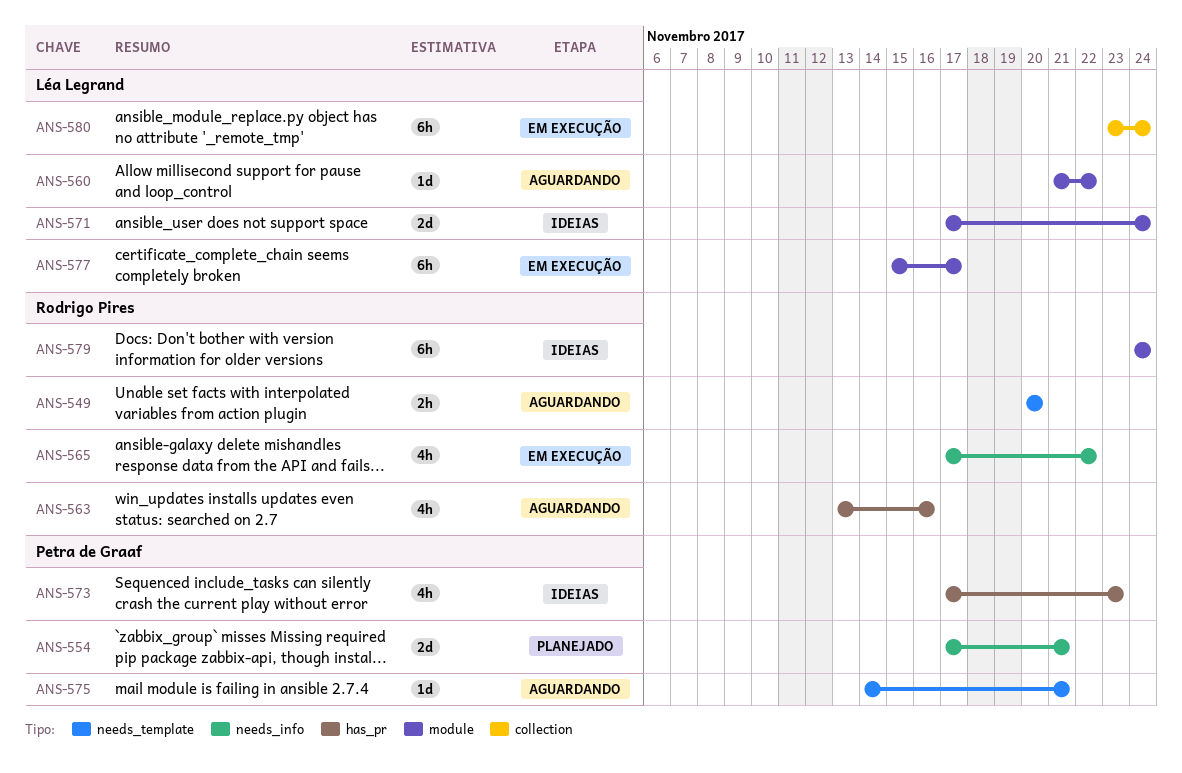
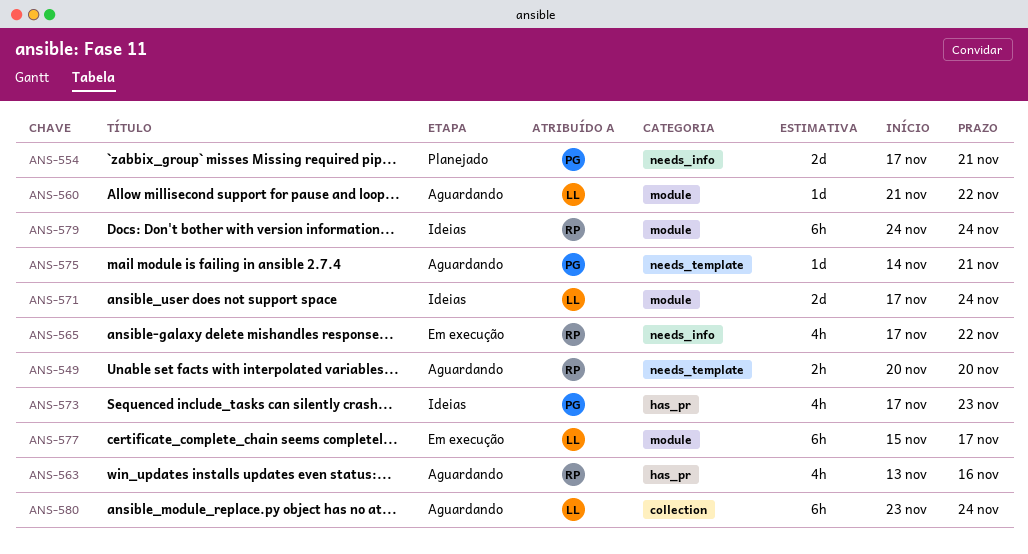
ANS-580, status: Em execução -> Aguardando

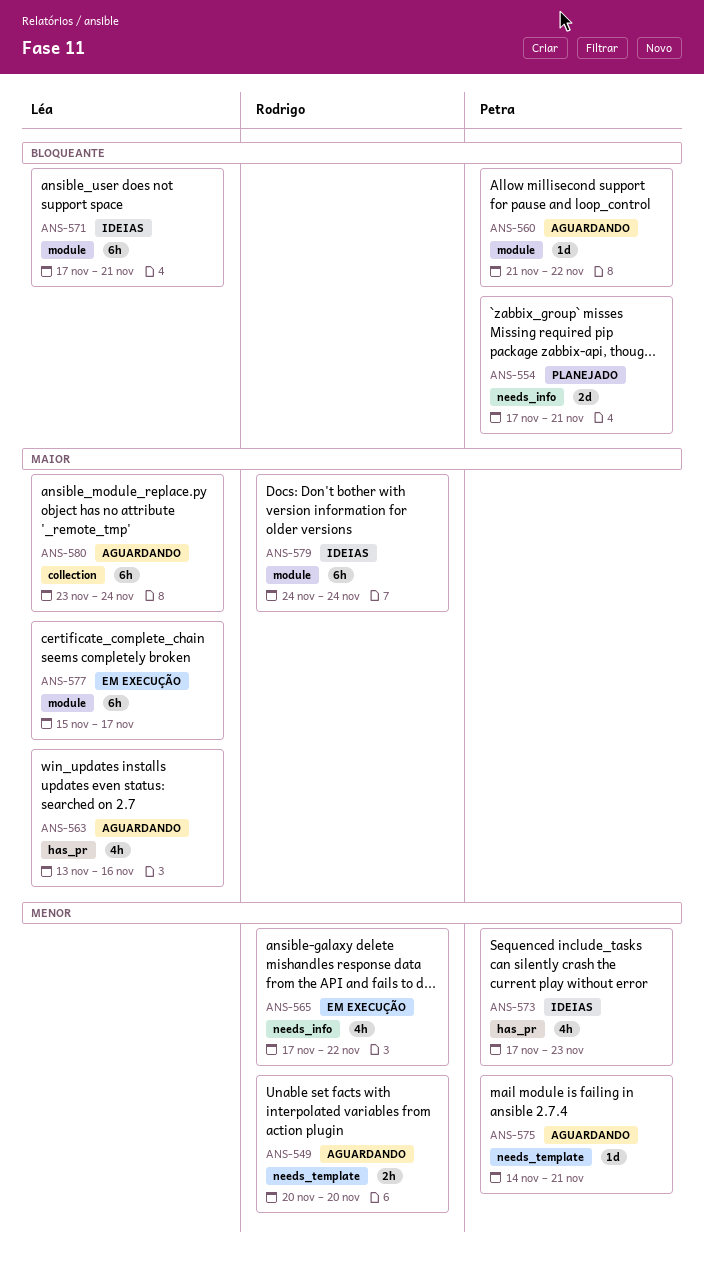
ANS-560, owner: Léa -> Petra
ANS-563, owner: Rodrigo -> Léa
ANS-571, estimate: 2d -> 6h
ANS-571, due: Nov 24 -> Nov 21

